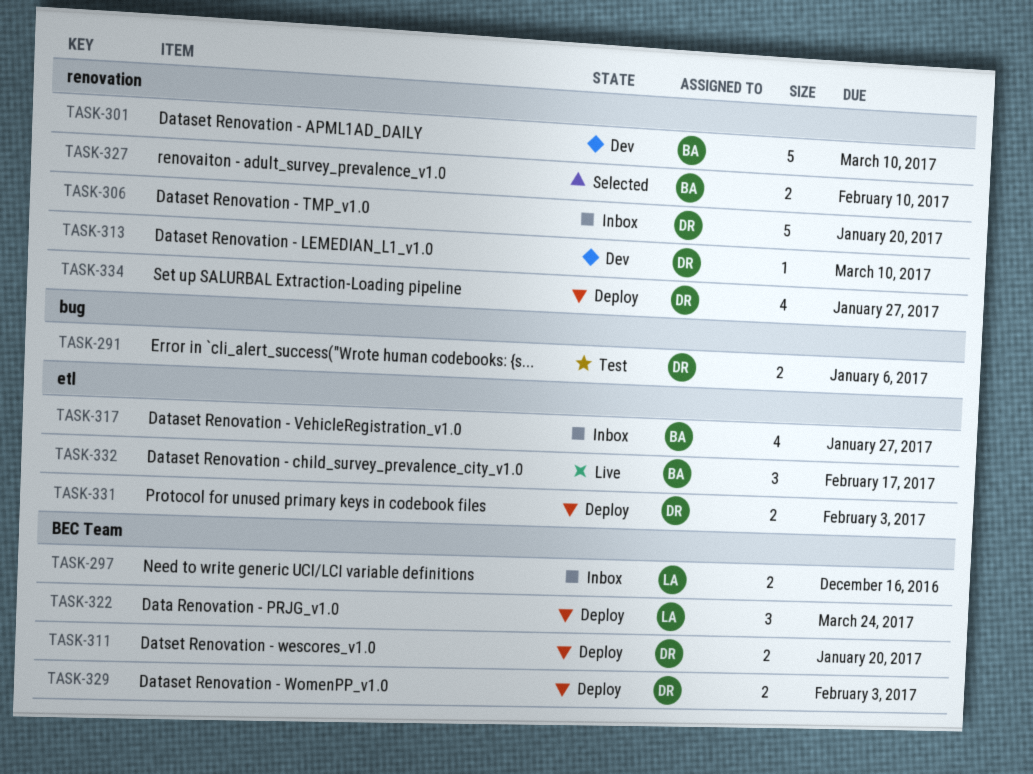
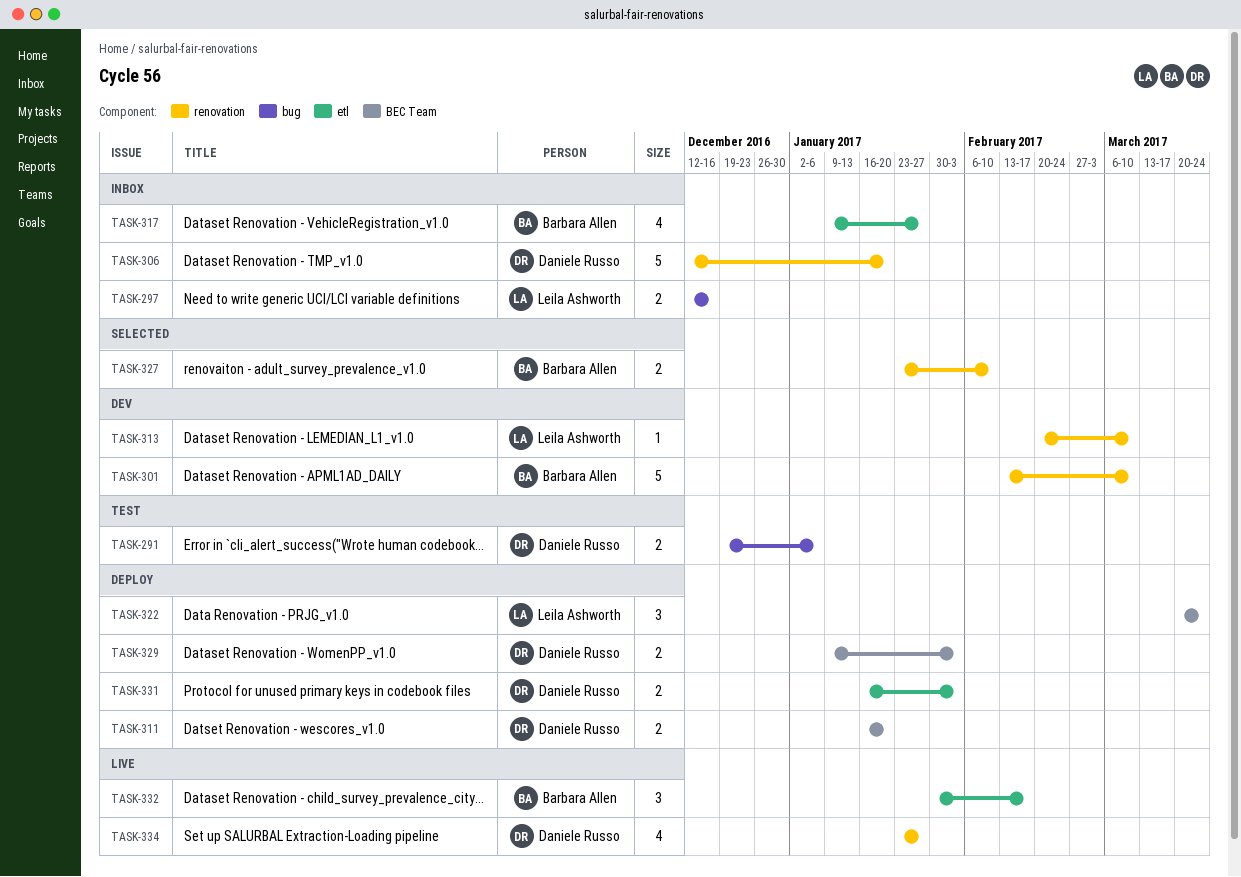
TASK-297, label: BEC Team -> bug
TASK-313, owner: Daniele Russo -> Leila Ashworth
TASK-334, status: Deploy -> Live

